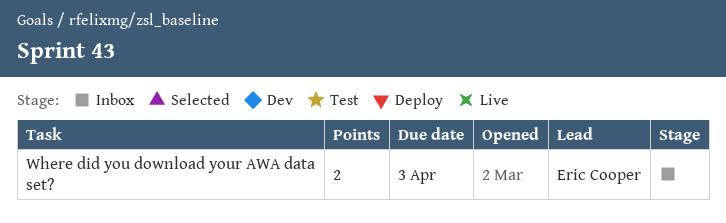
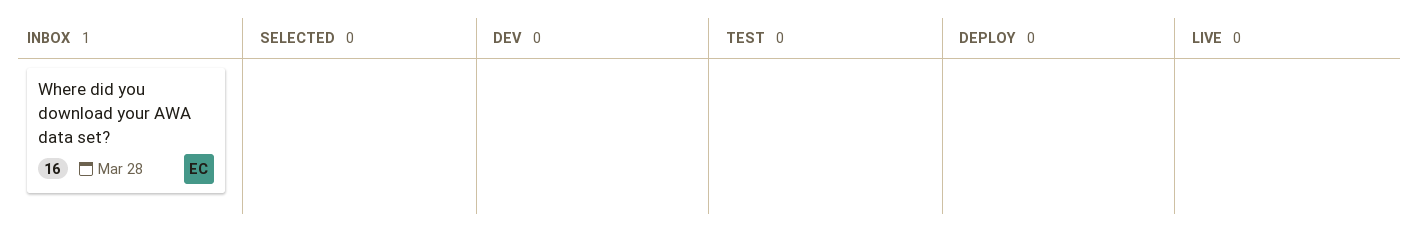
Where did you download your AWA data set?, estimate: 2 -> 16
Where did you download your AWA data set?, due: Apr 3 -> Mar 28

